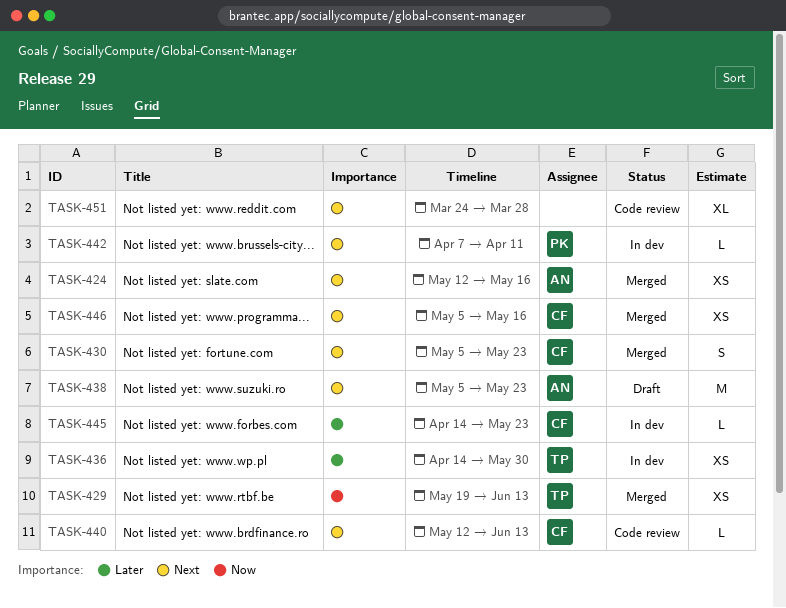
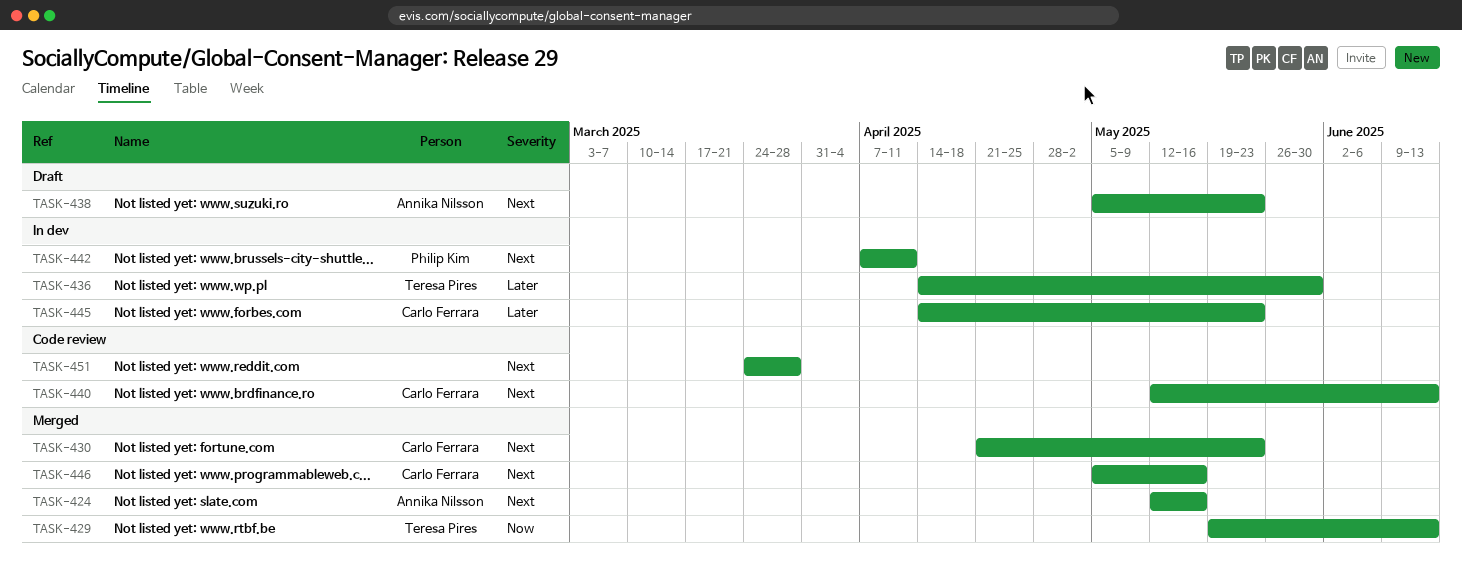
TASK-430, start: May 5 -> Apr 21

